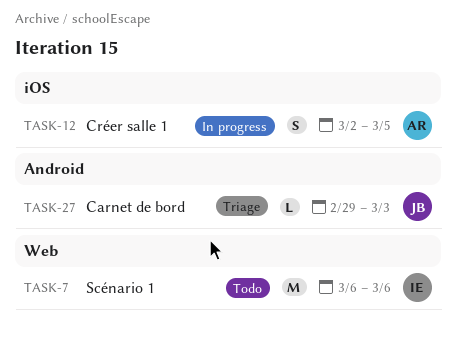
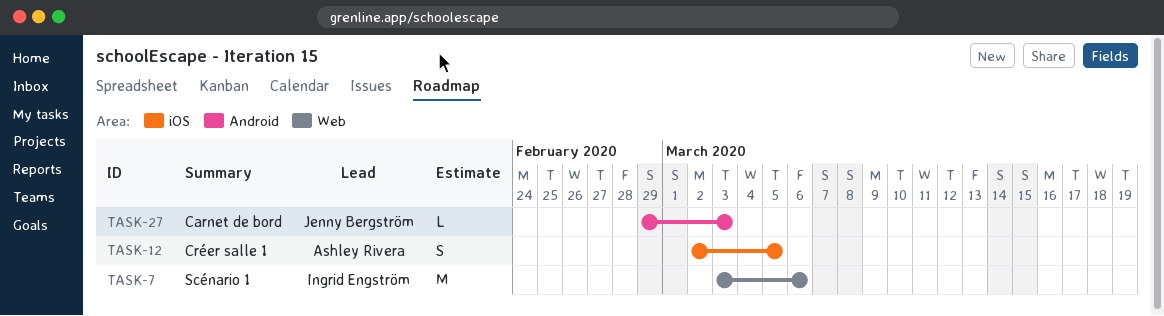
TASK-7, start: Mar 6 -> Mar 3

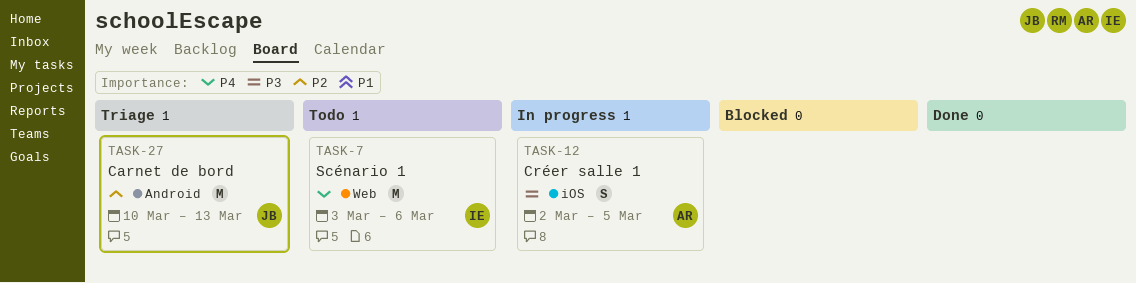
TASK-27, estimate: L -> M
TASK-27, start: Feb 29 -> Mar 10
TASK-27, due: Mar 3 -> Mar 13

